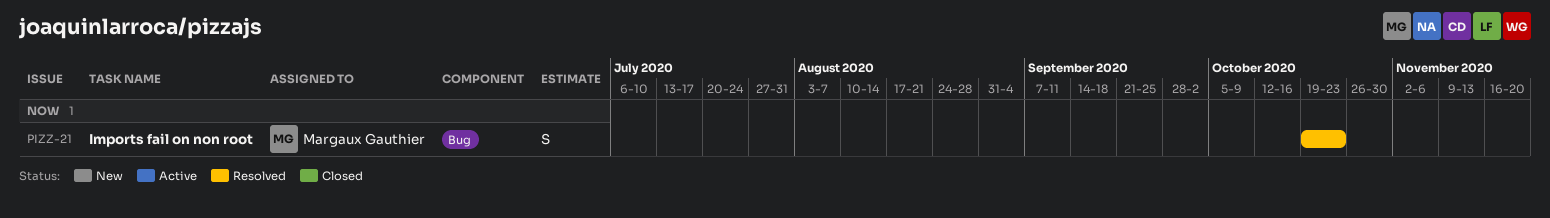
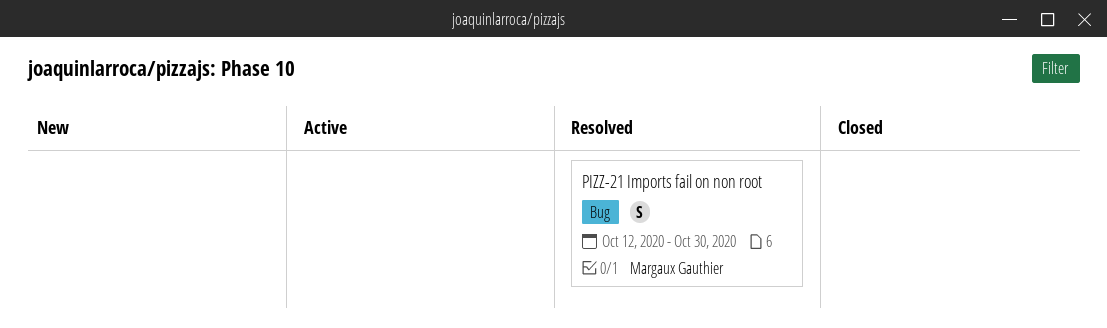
PIZZ-21, start: Oct 19 -> Oct 12
PIZZ-21, due: Oct 23 -> Oct 30

